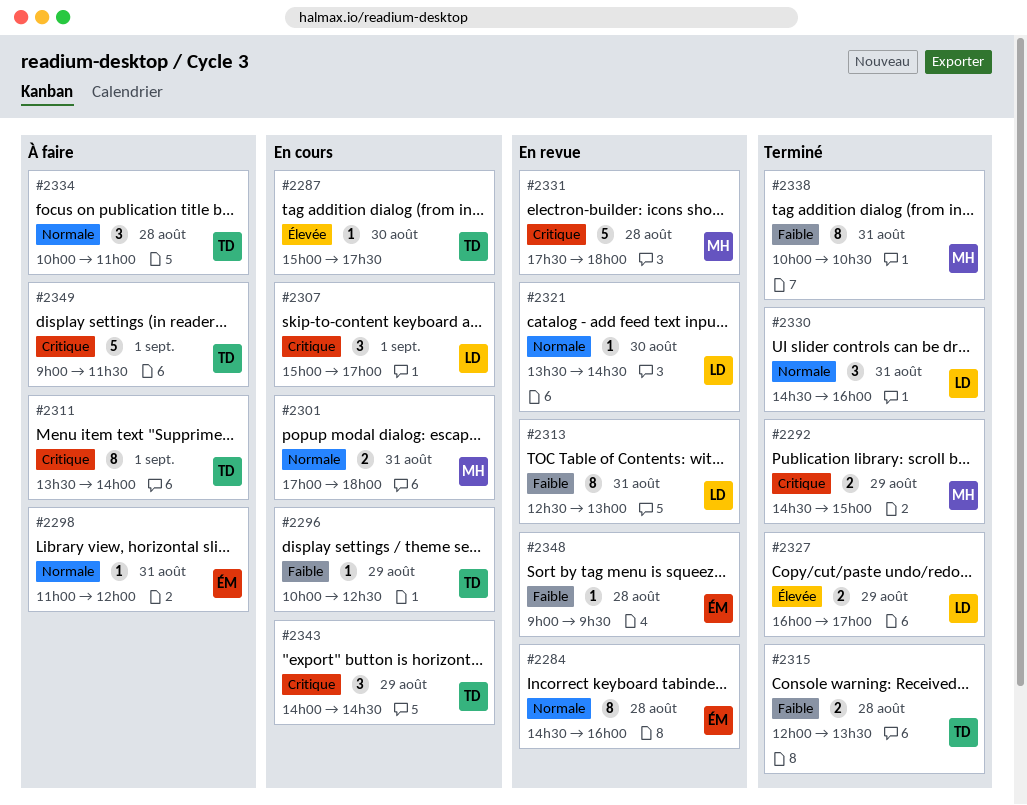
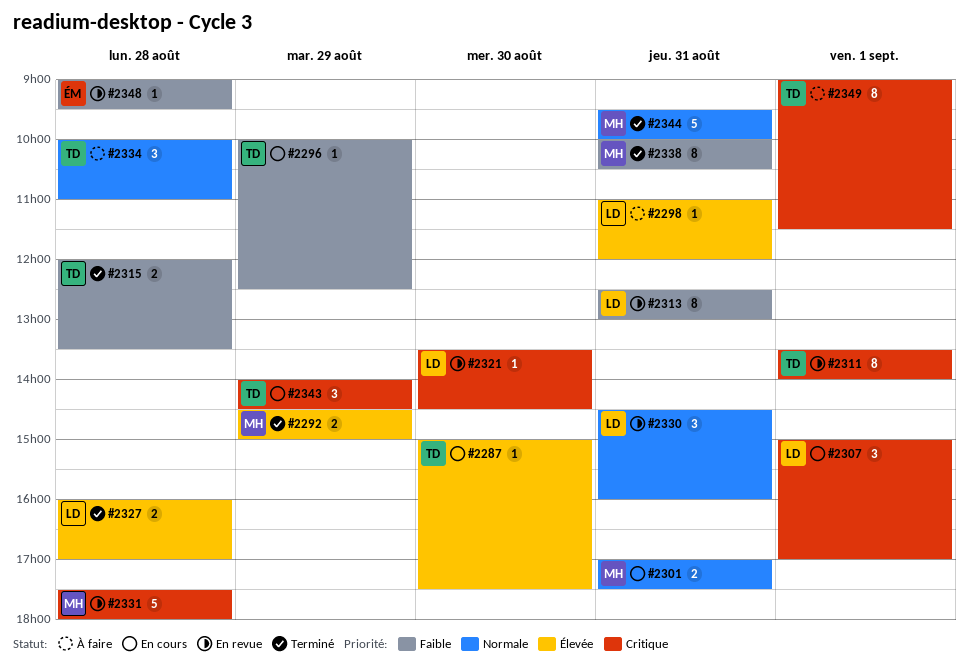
#2284: present -> none
#2292, priority: Critique -> Élevée
#2298, owner: ÉM -> LD
#2298, priority: Normale -> Élevée
#2301, ends: 18:00 -> 17:30
#2311, status: À faire -> En revue
#2321, priority: Normale -> Critique
#2327, day: Aug 29 -> Aug 28
#2330, status: Terminé -> En revue
#2344: none -> present
#2349, estimate: 5 -> 8

